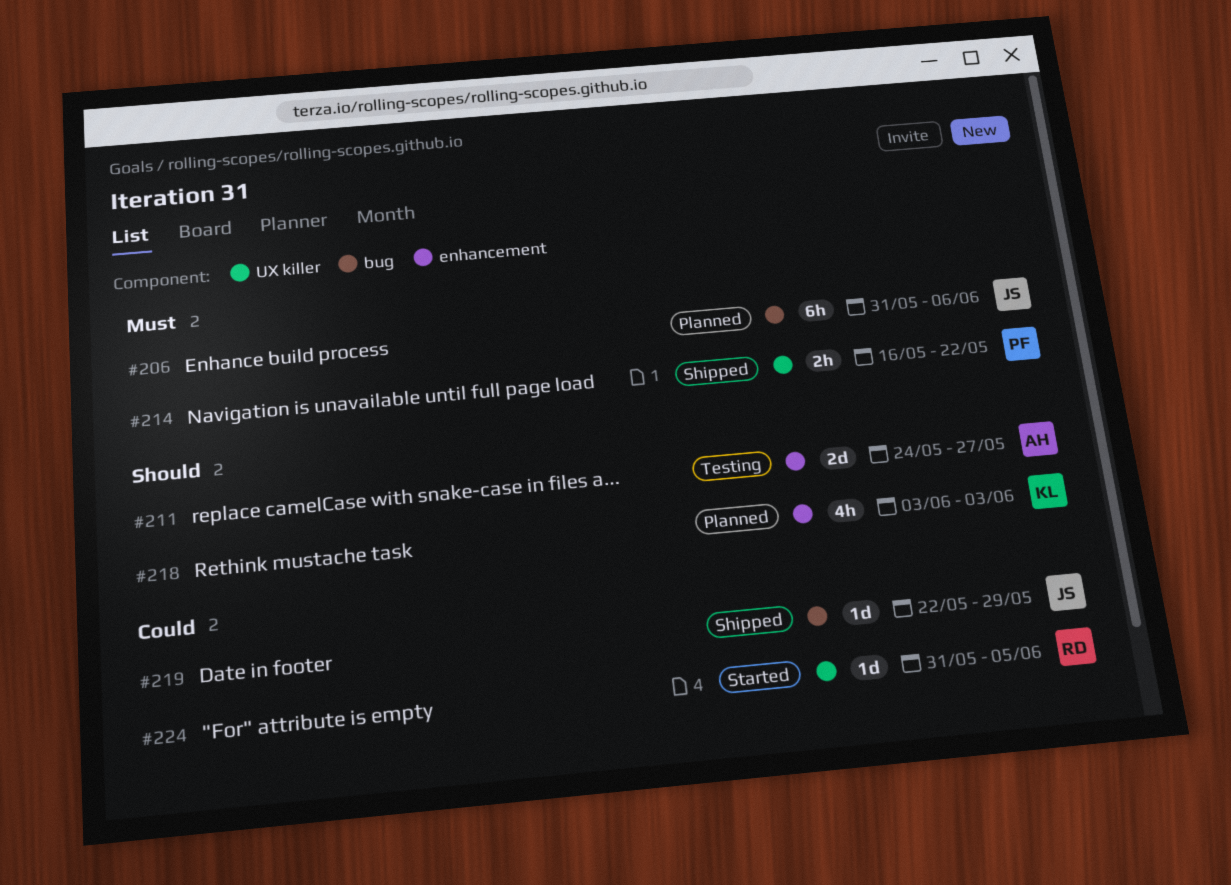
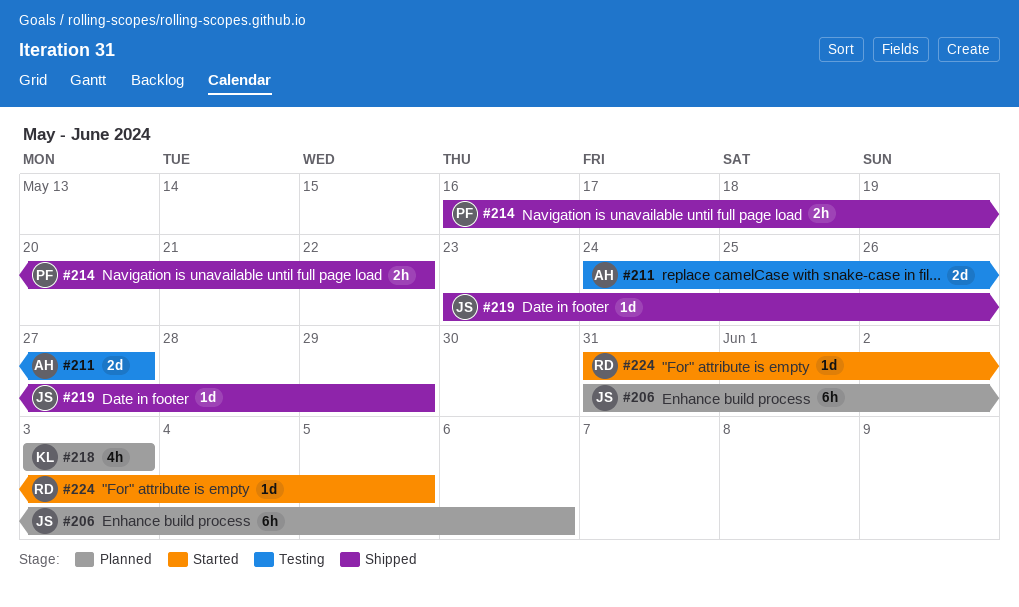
#219, start: May 22 -> May 23

